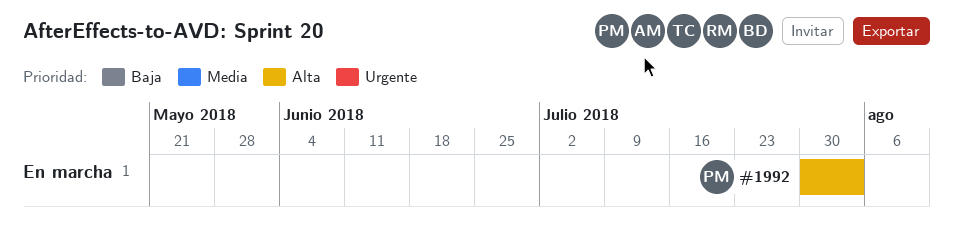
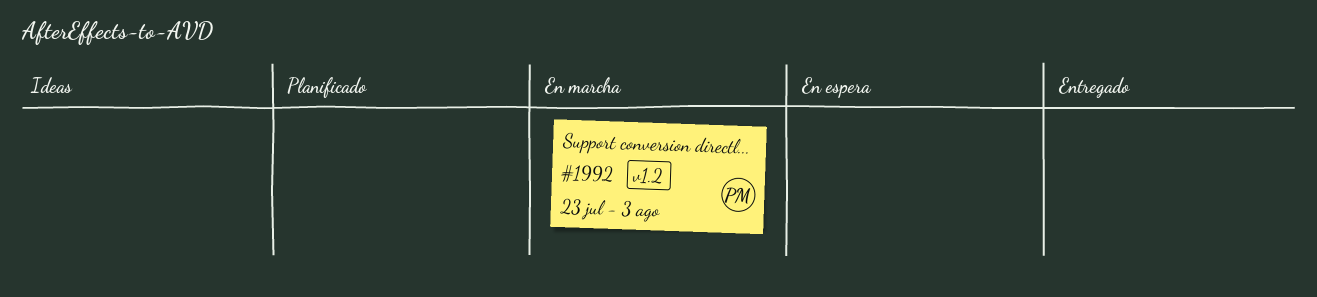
#1992, start: Jul 30 -> Jul 23

